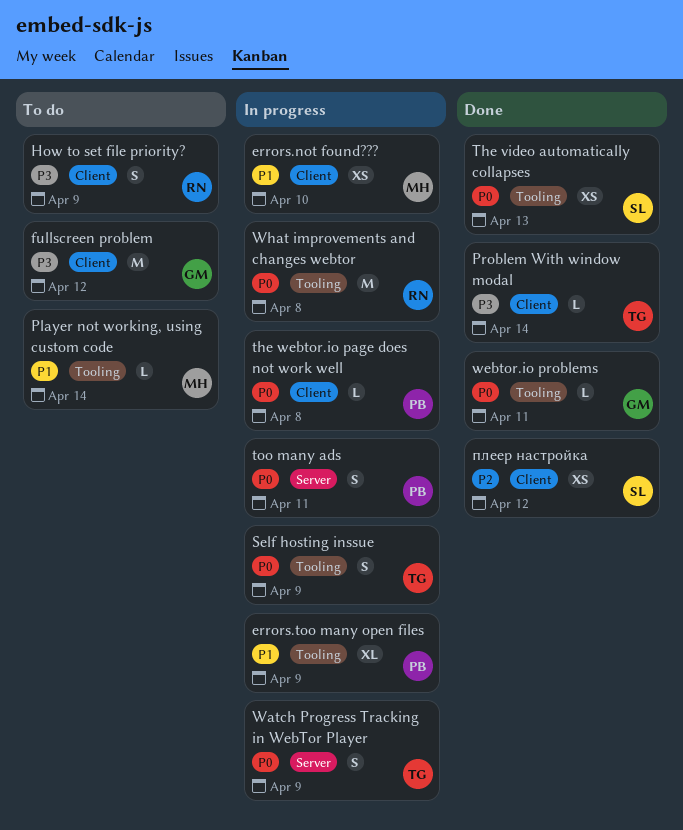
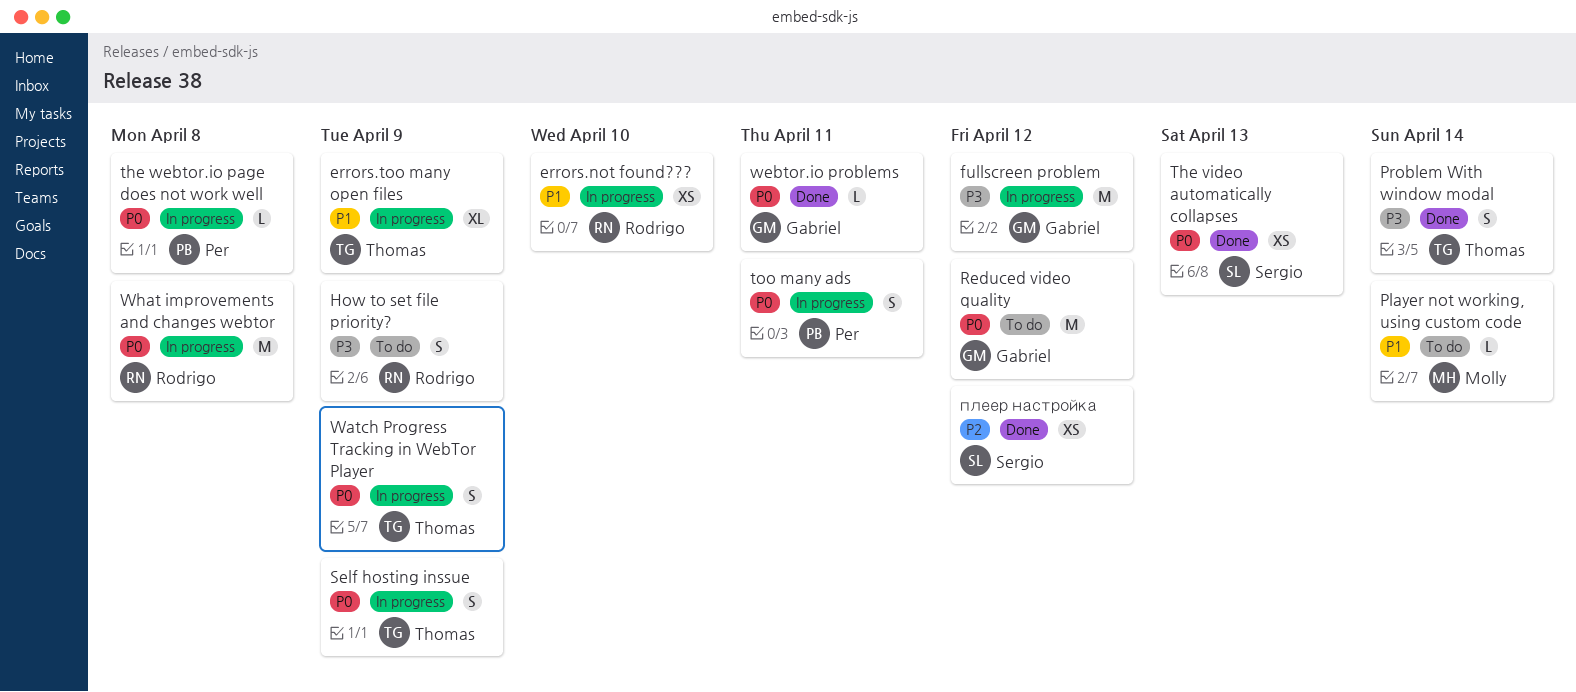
errors.not found???, owner: Molly -> Rodrigo
errors.too many open files, owner: Per -> Thomas
fullscreen problem, status: To do -> In progress
Problem With window modal, estimate: L -> S
Reduced video quality: none -> present

